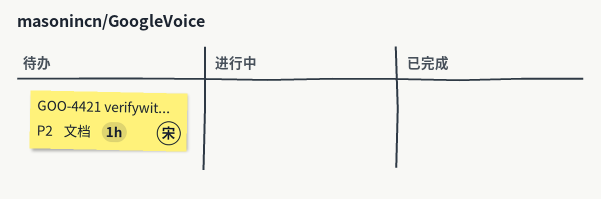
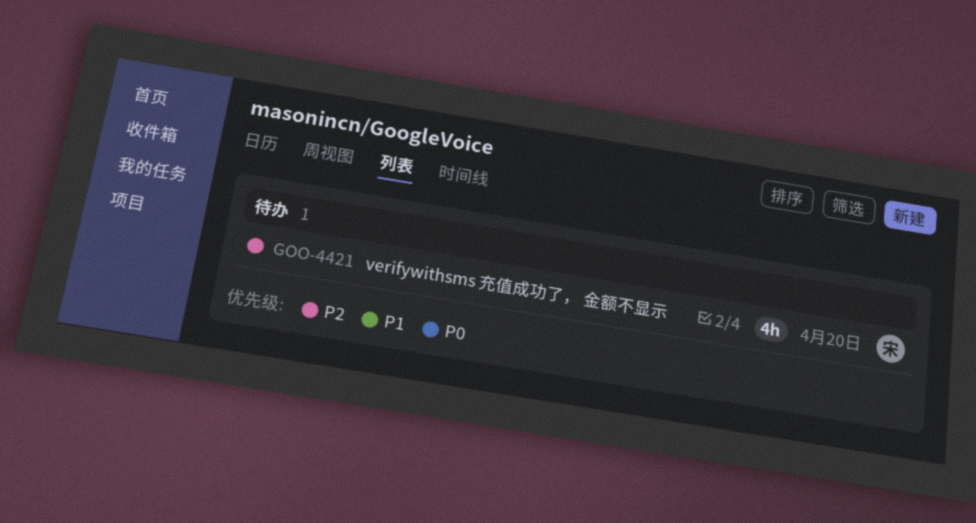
GOO-4421, estimate: 1h -> 4h

